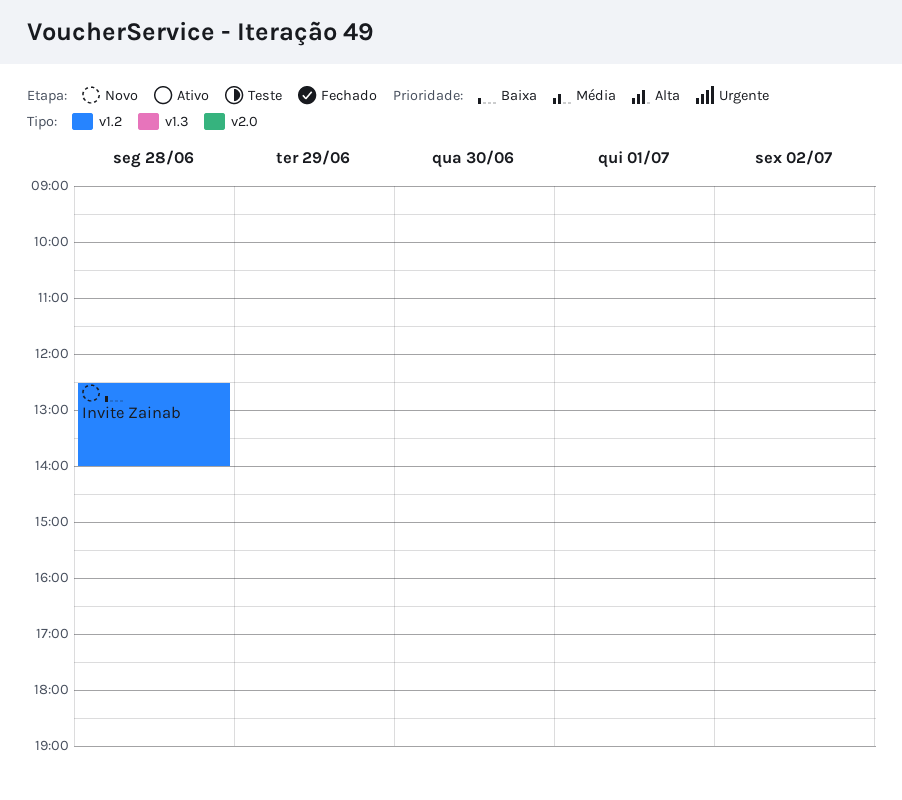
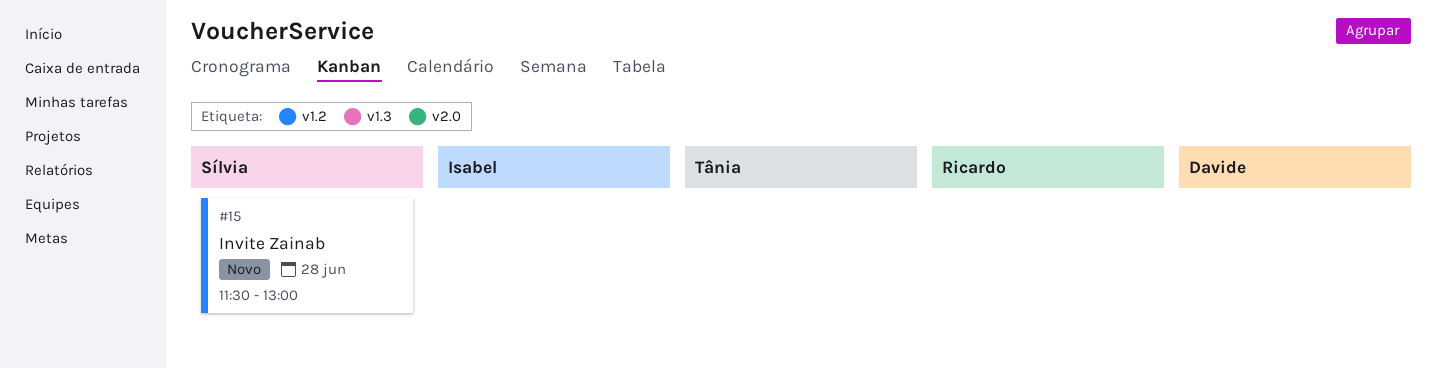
Invite Zainab, begins: 12:30 -> 11:30
Invite Zainab, ends: 14:00 -> 13:00

